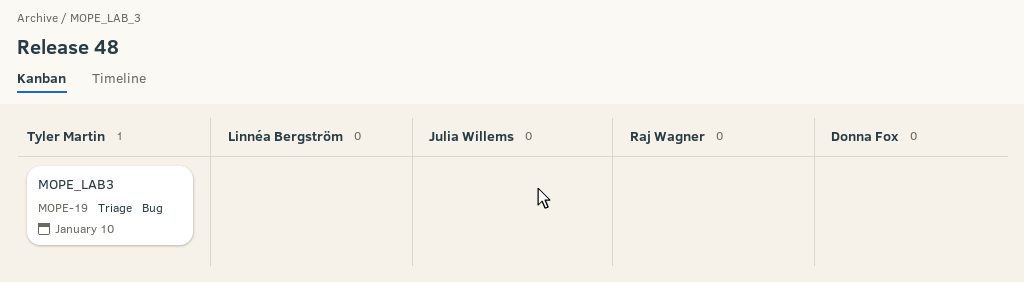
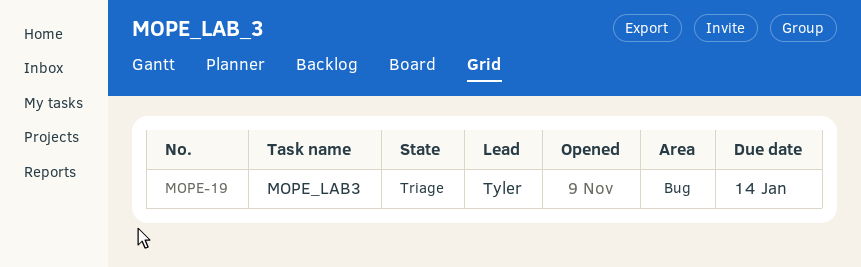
MOPE-19, due: Jan 10 -> Jan 14

